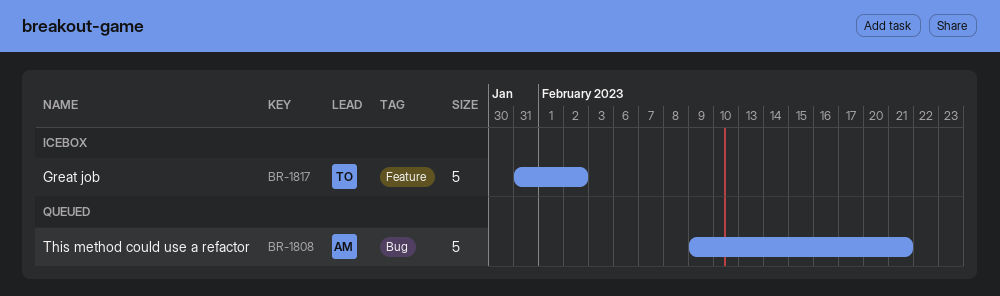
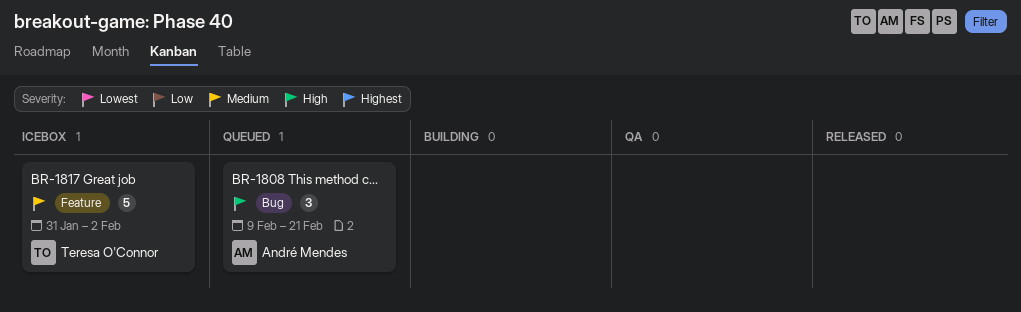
BR-1808, estimate: 5 -> 3

